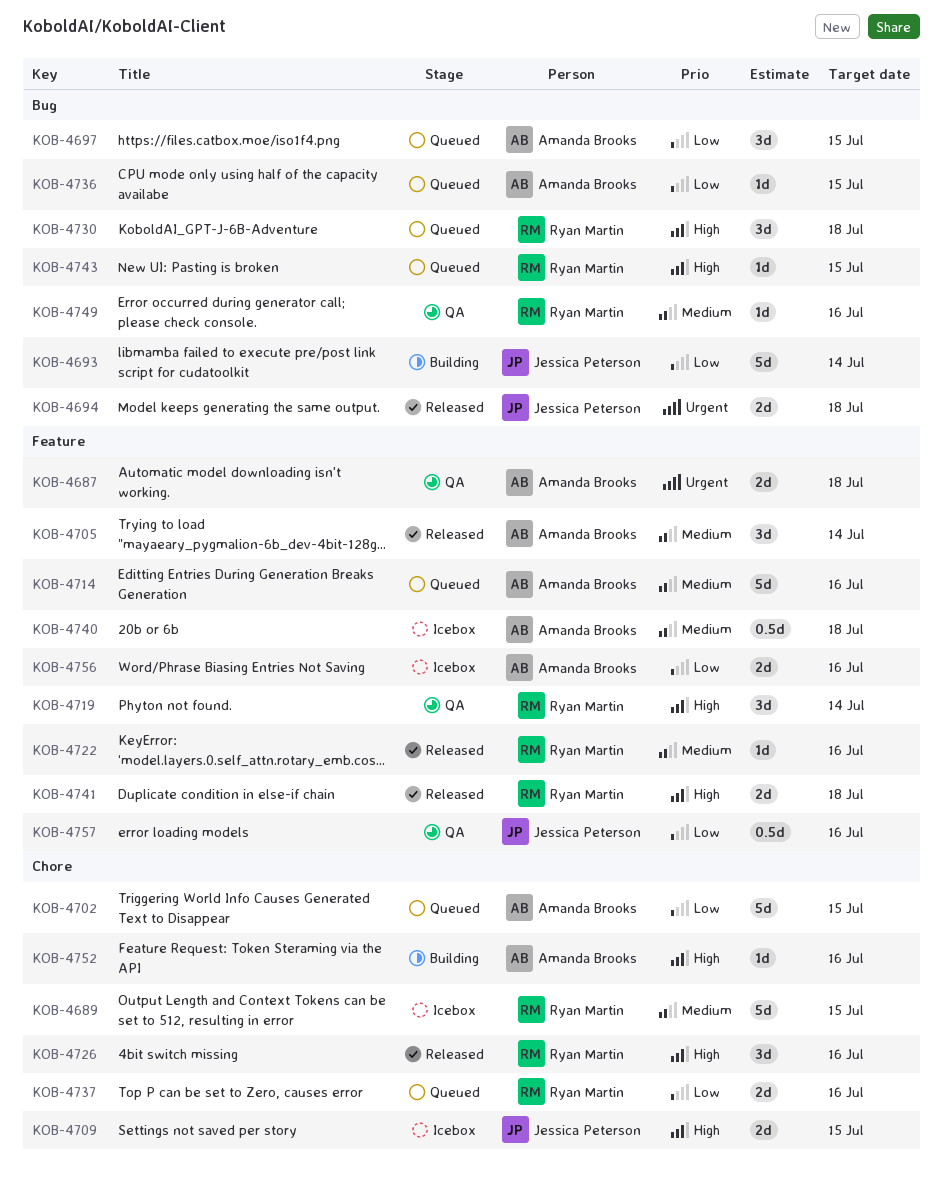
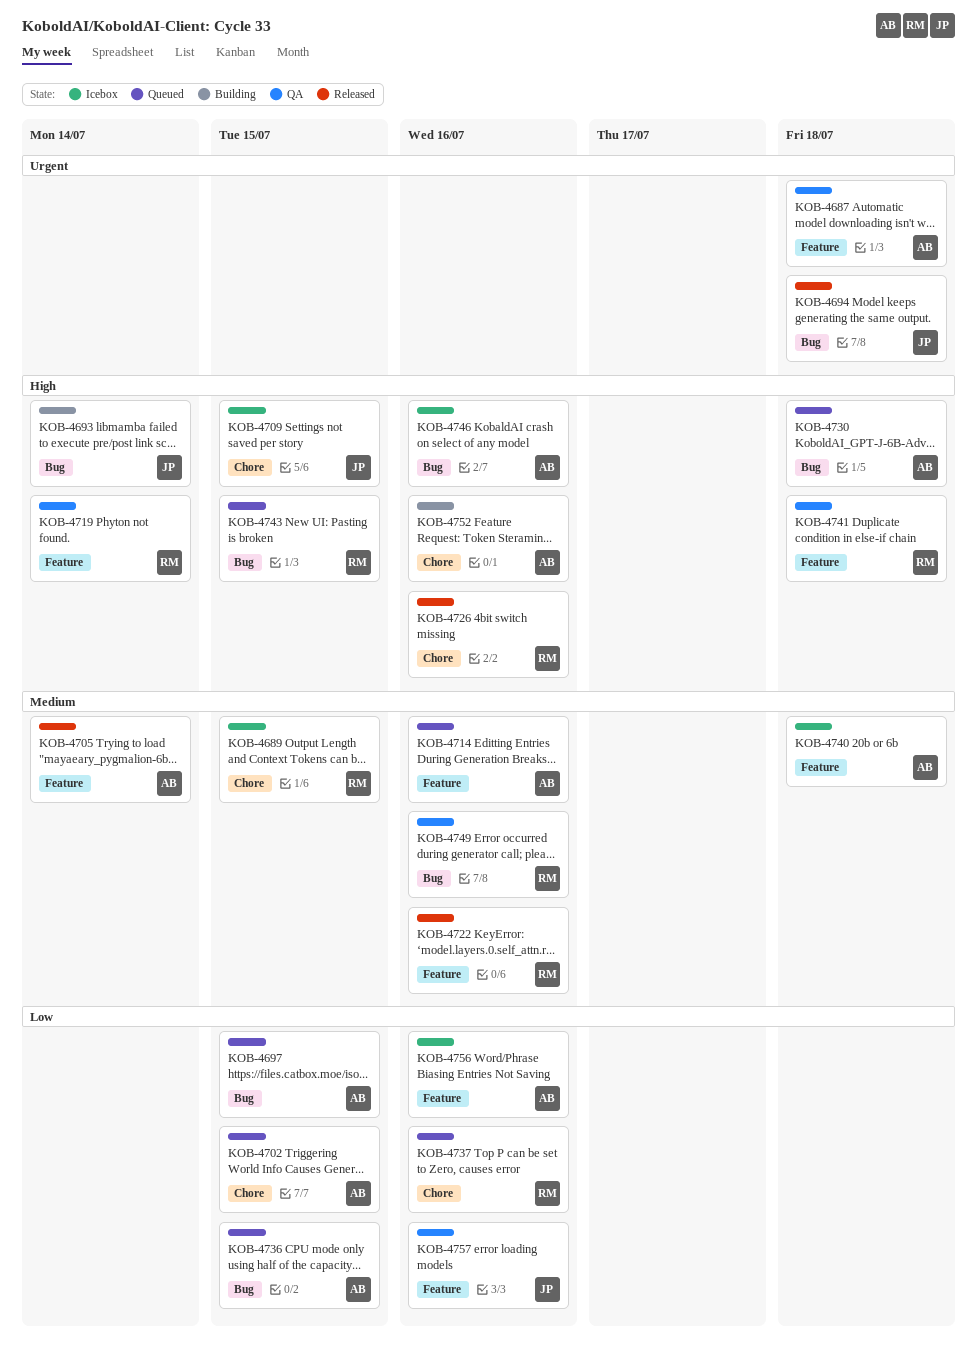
KOB-4693, priority: Low -> High
KOB-4730, owner: Ryan Martin -> Amanda Brooks
KOB-4741, status: Released -> QA
KOB-4746: none -> present

